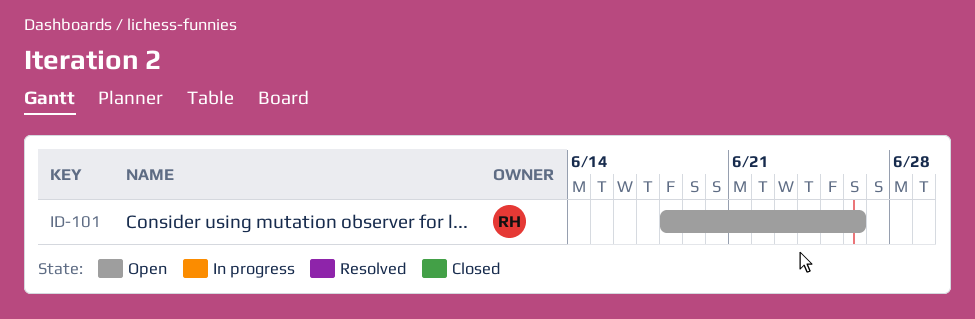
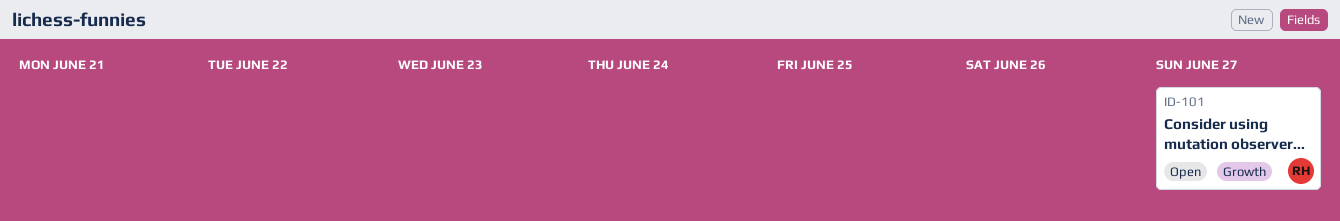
ID-101, due: Jun 26 -> Jun 27

